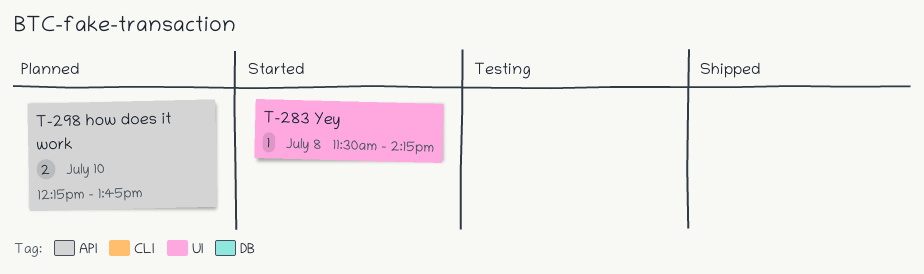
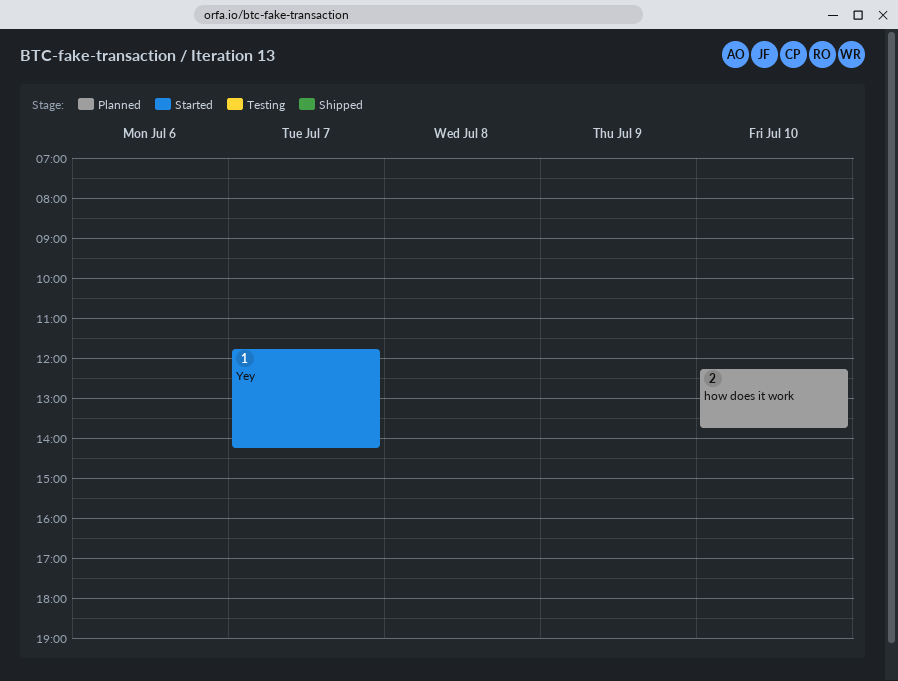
Yey, day: Jul 8 -> Jul 7
Yey, begins: 11:30 -> 11:45

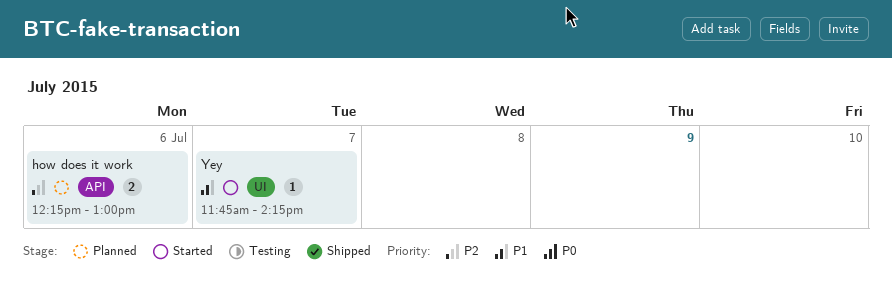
how does it work, day: Jul 10 -> Jul 6
how does it work, ends: 13:45 -> 13:00

